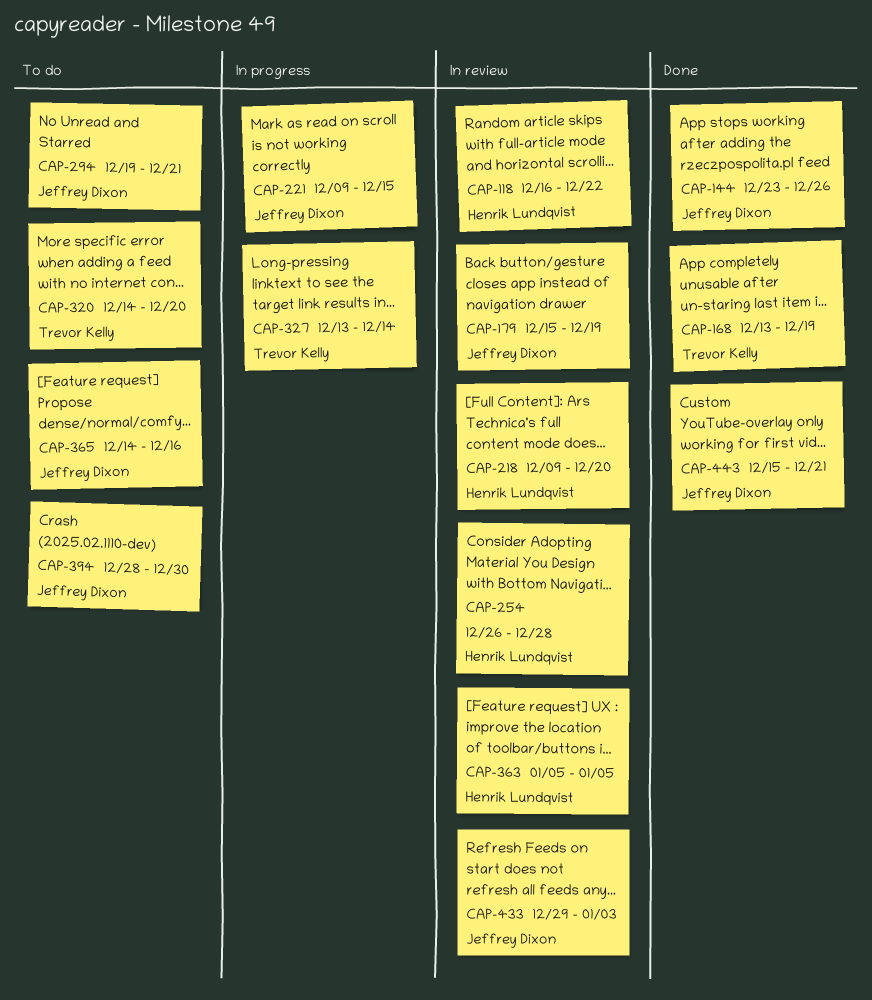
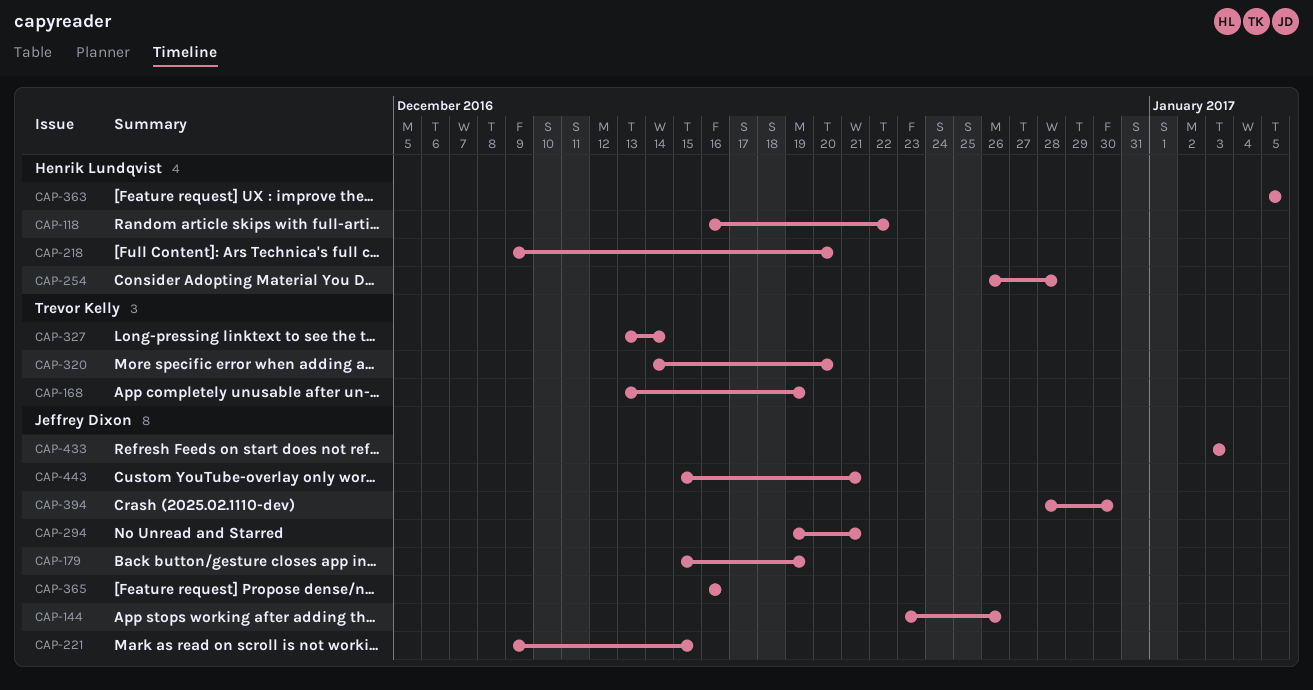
CAP-365, start: Dec 14 -> Dec 16
CAP-433, start: Dec 29 -> Jan 3

